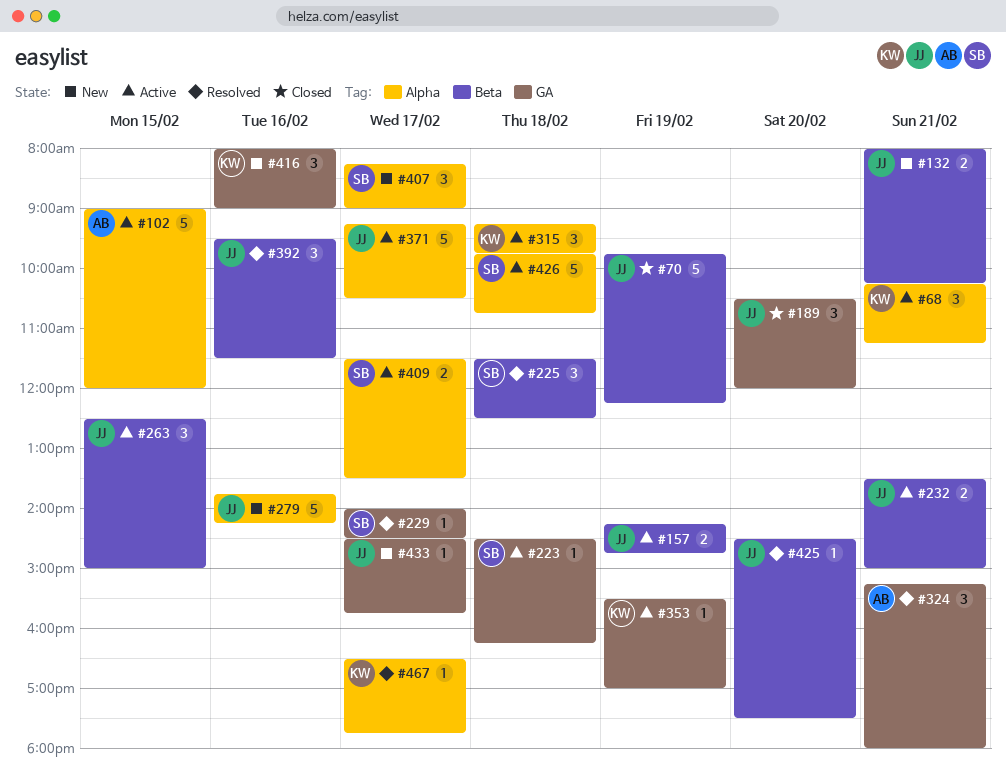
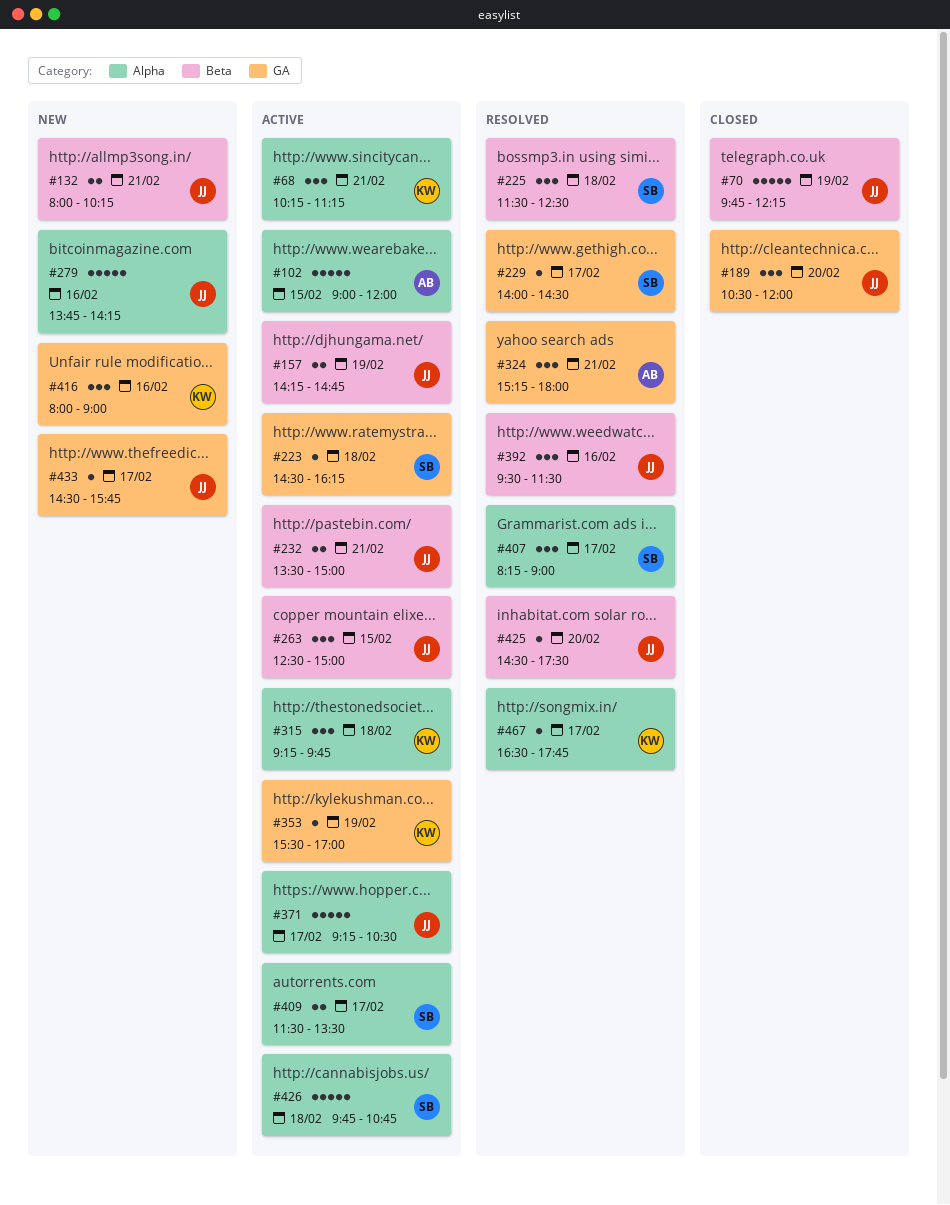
#407, status: New -> Resolved

